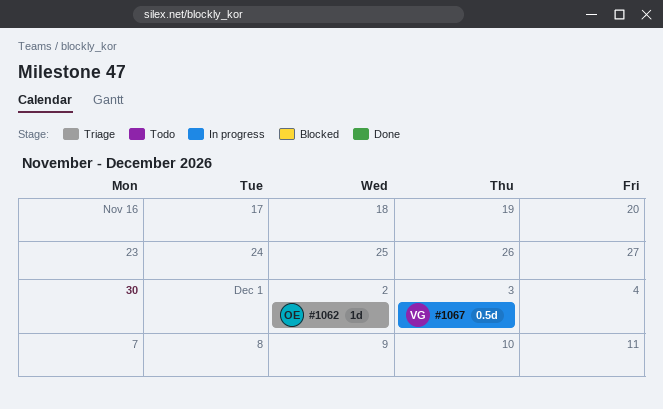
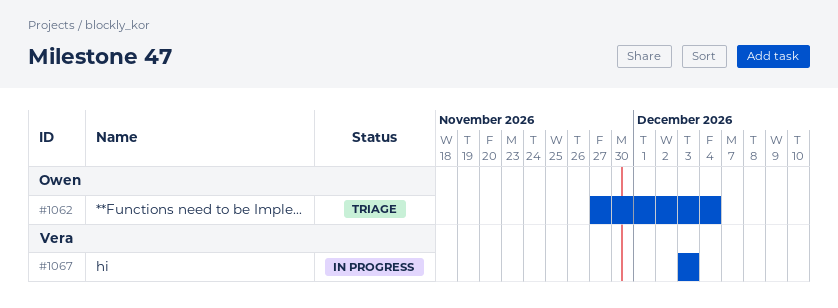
#1062, start: Dec 2 -> Nov 27
#1062, due: Dec 2 -> Dec 4

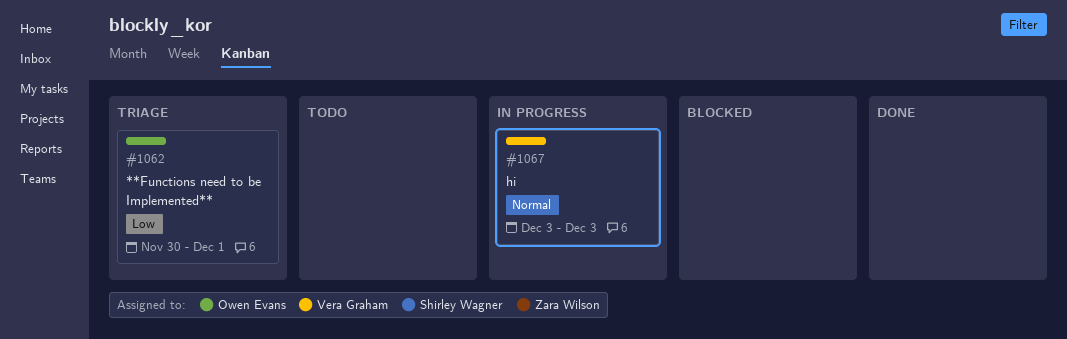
#1062, start: Nov 27 -> Nov 30
#1062, due: Dec 4 -> Dec 1

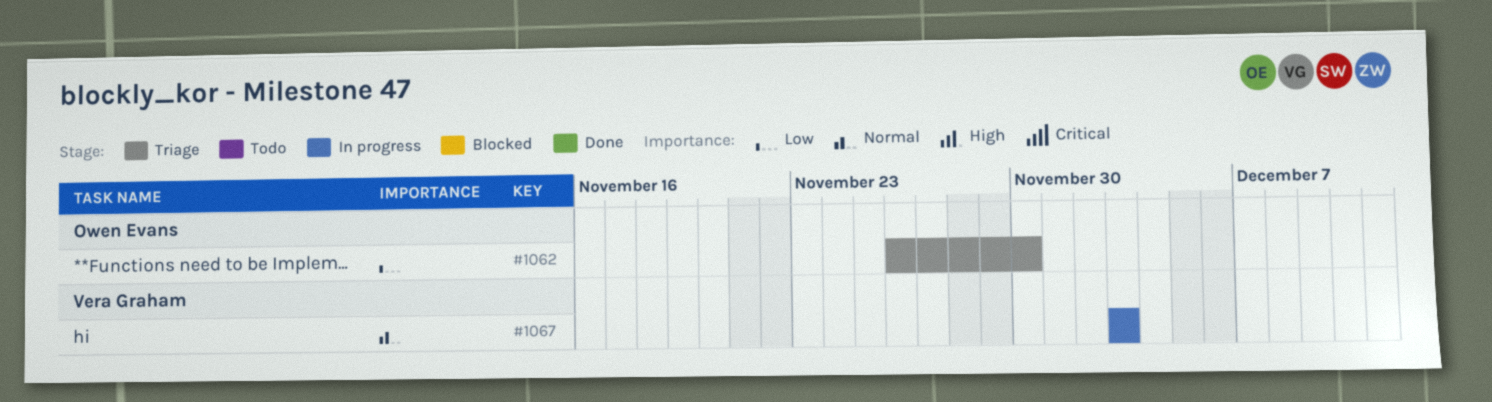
#1062, start: Nov 30 -> Nov 26
#1062, due: Dec 1 -> Nov 30

